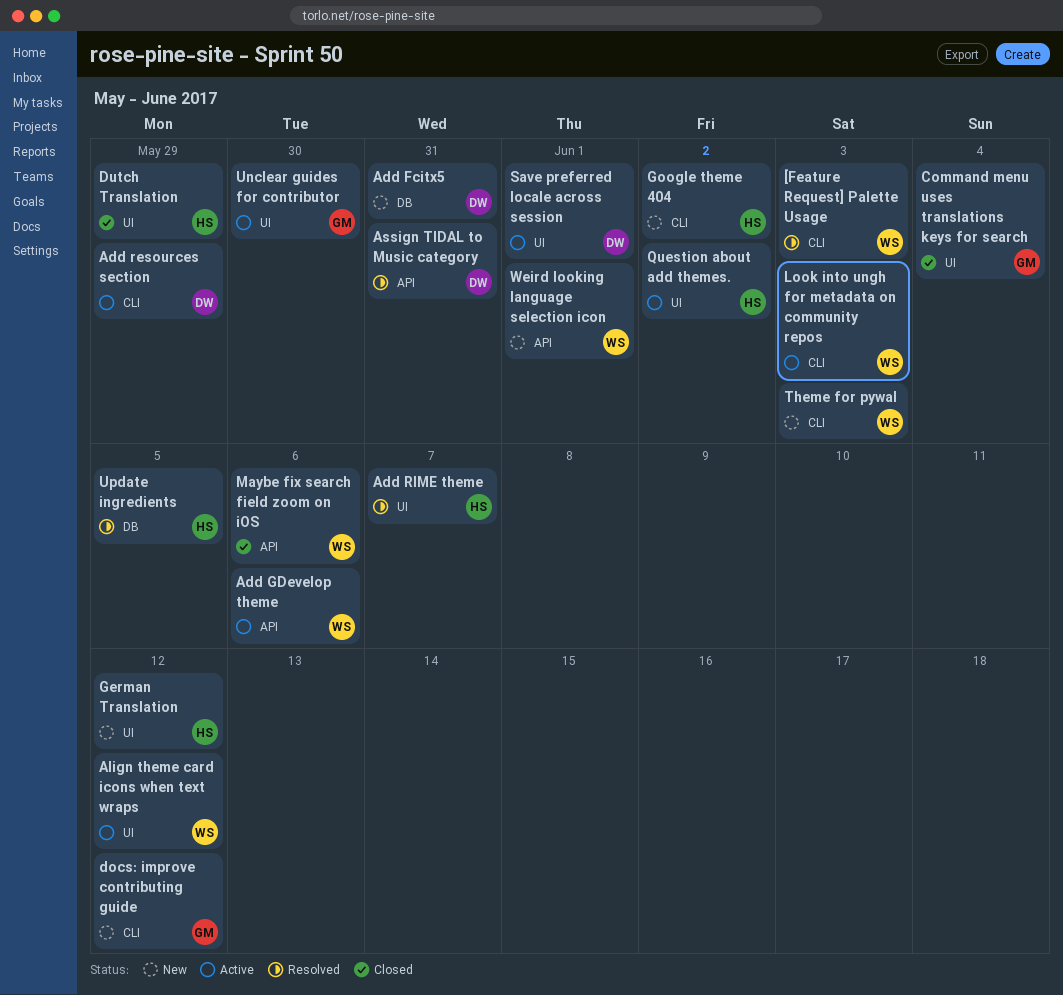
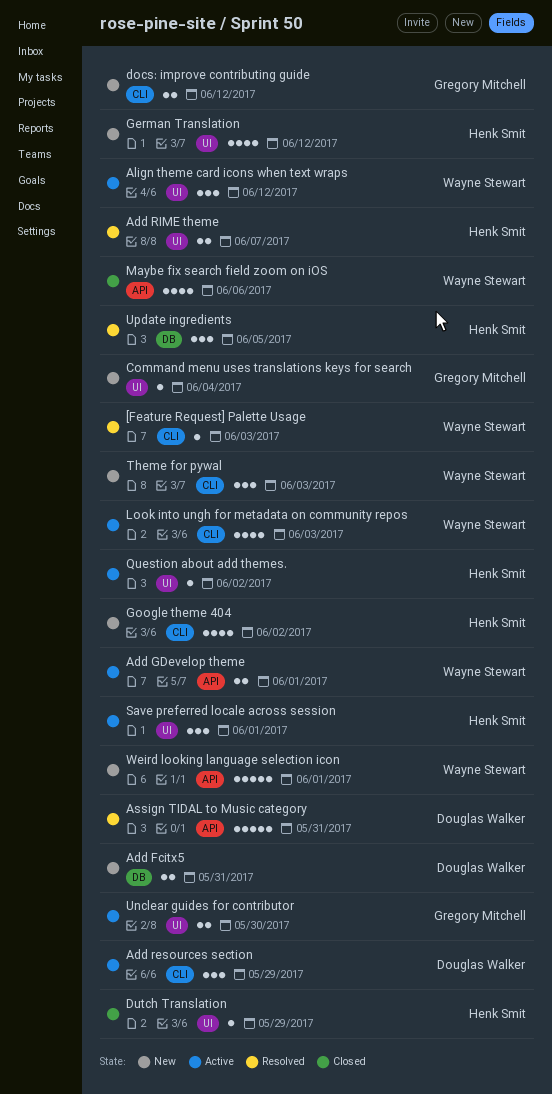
Add GDevelop theme, due: Jun 6 -> Jun 1
Command menu uses translations keys for search, status: Closed -> New
Save preferred locale across session, owner: Douglas Walker -> Henk Smit

